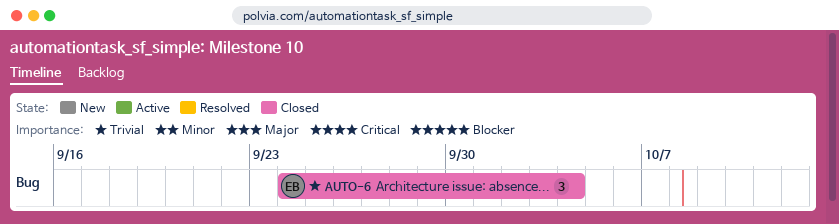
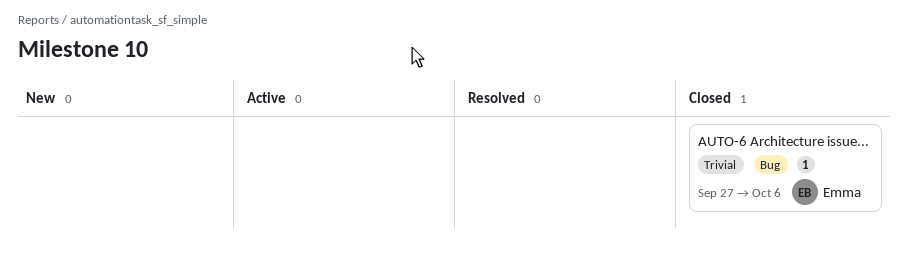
AUTO-6, estimate: 3 -> 1
AUTO-6, start: Sep 24 -> Sep 27
AUTO-6, due: Oct 4 -> Oct 6

